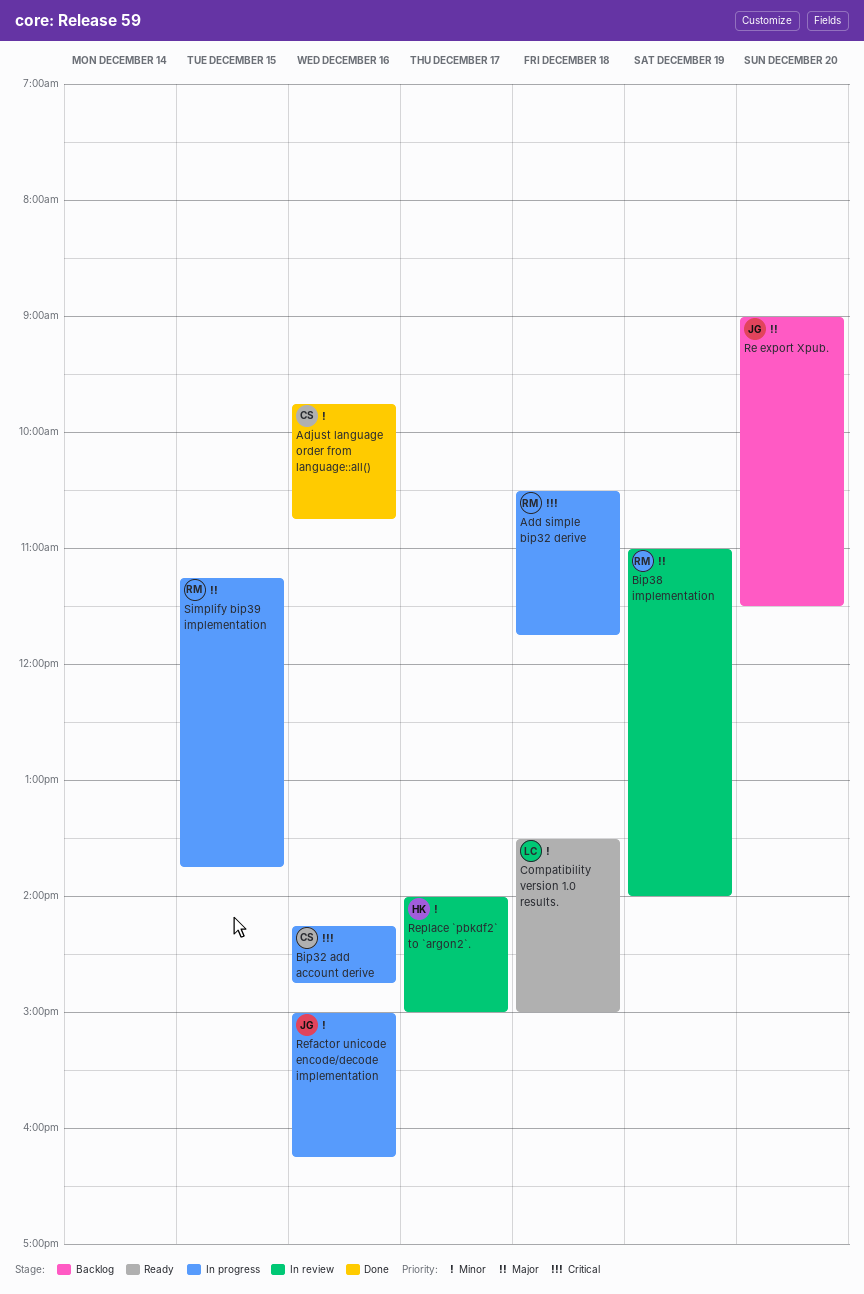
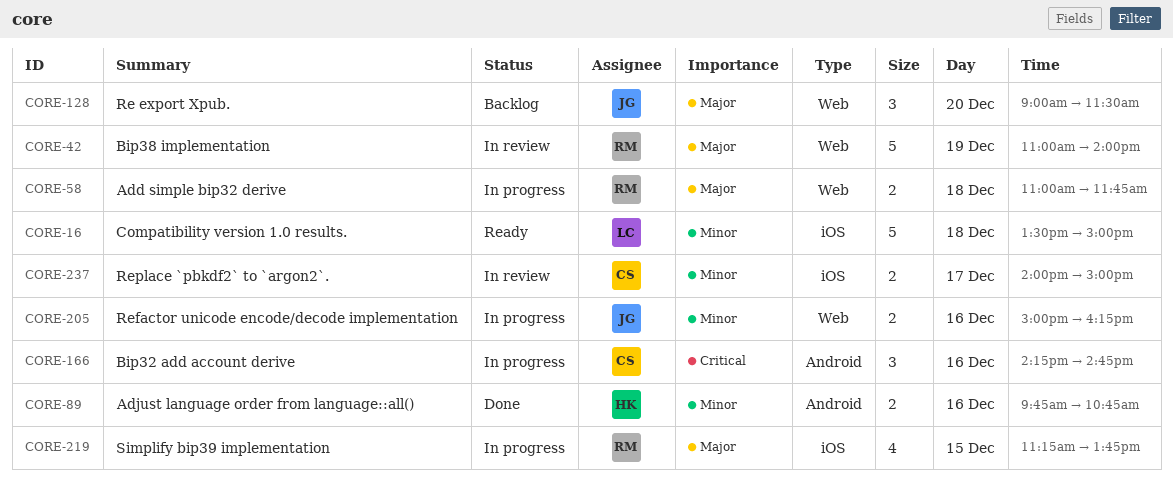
Add simple bip32 derive, priority: Critical -> Major
Add simple bip32 derive, begins: 10:30 -> 11:00
Adjust language order from language::all(), owner: CS -> HK
Replace `pbkdf2` to `argon2`., owner: HK -> CS

